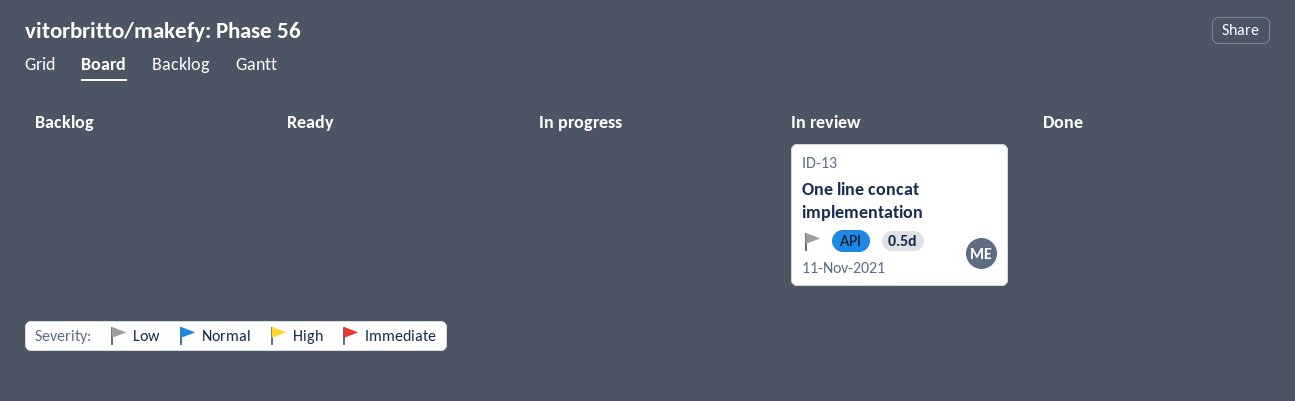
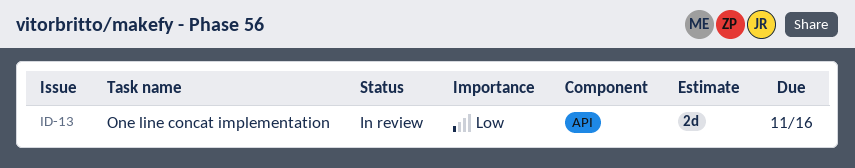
ID-13, estimate: 0.5d -> 2d
ID-13, due: Nov 11 -> Nov 16

